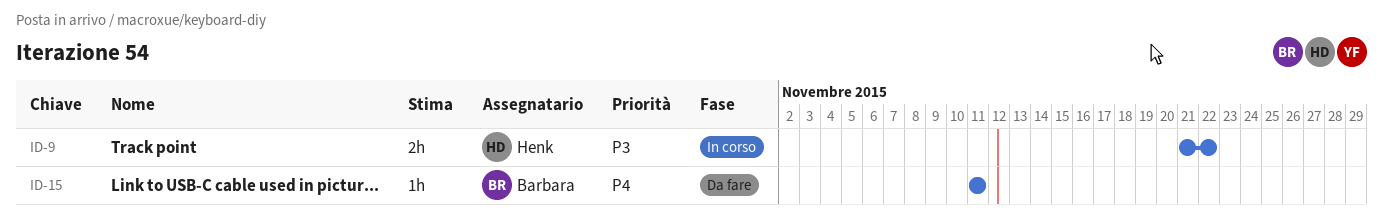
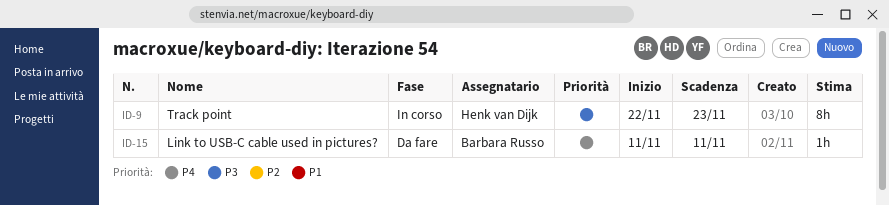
ID-9, estimate: 2h -> 8h
ID-9, start: Nov 21 -> Nov 22
ID-9, due: Nov 22 -> Nov 23

